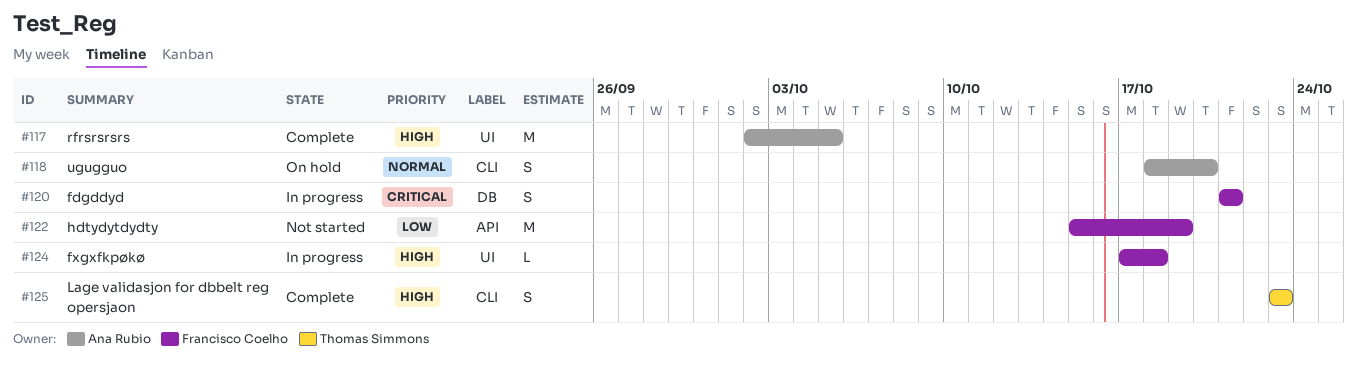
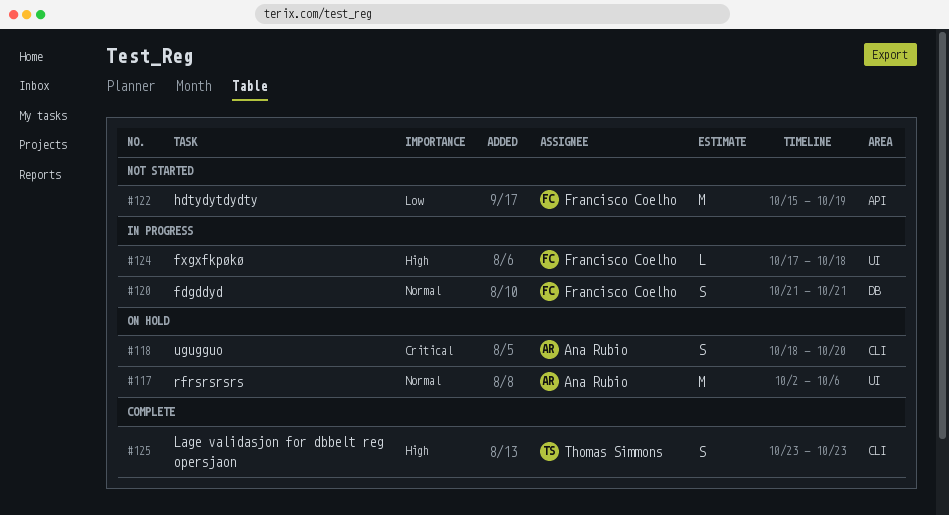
#117, status: Complete -> On hold
#117, priority: High -> Normal
#117, due: Oct 5 -> Oct 6
#118, priority: Normal -> Critical
#120, priority: Critical -> Normal

